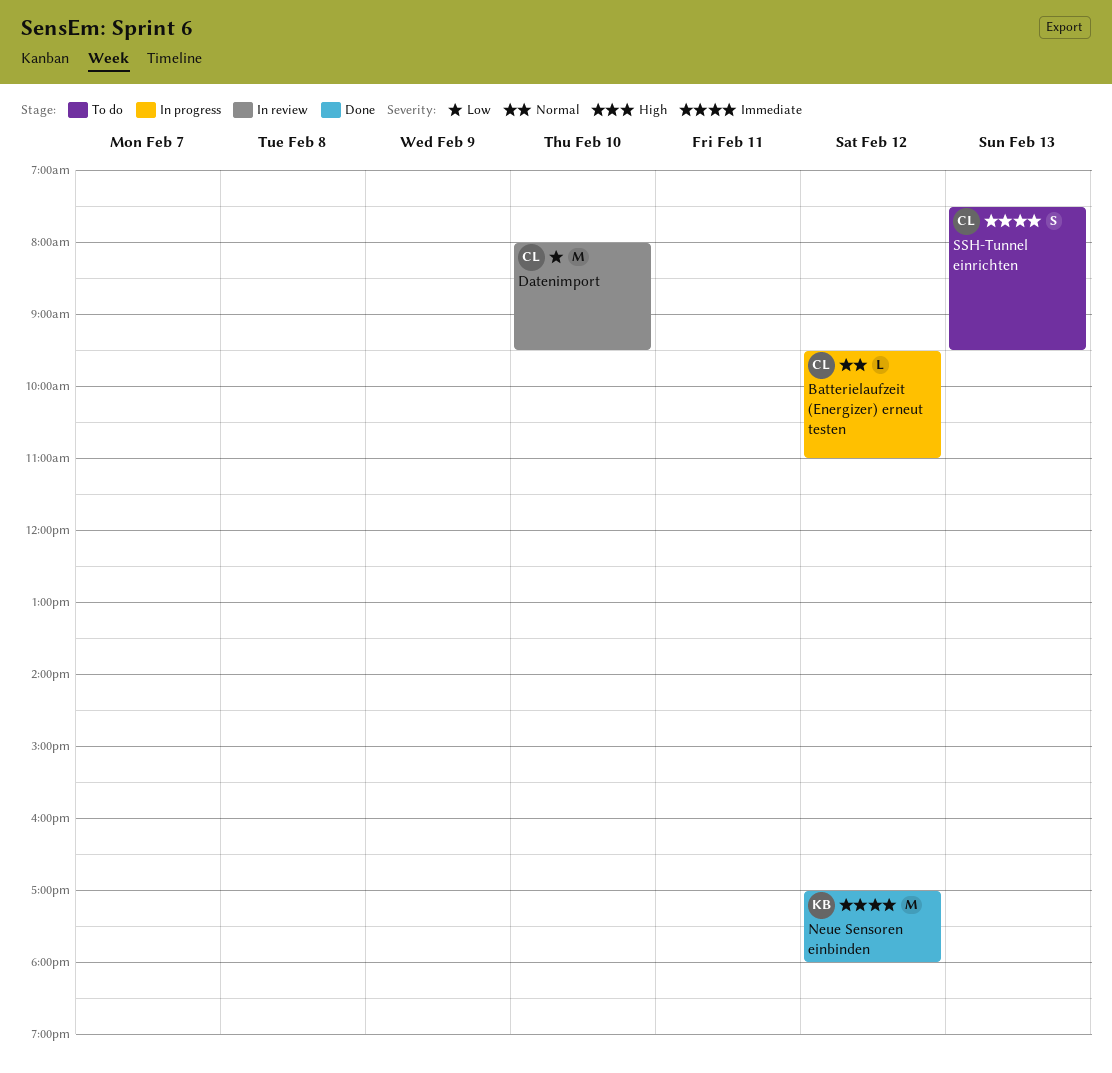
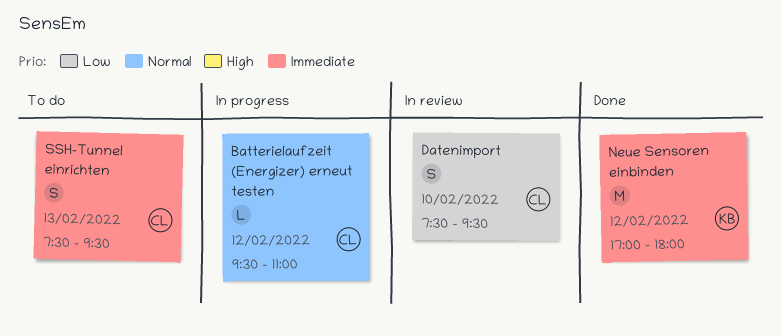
Datenimport, estimate: M -> S
Datenimport, begins: 08:00 -> 07:30

